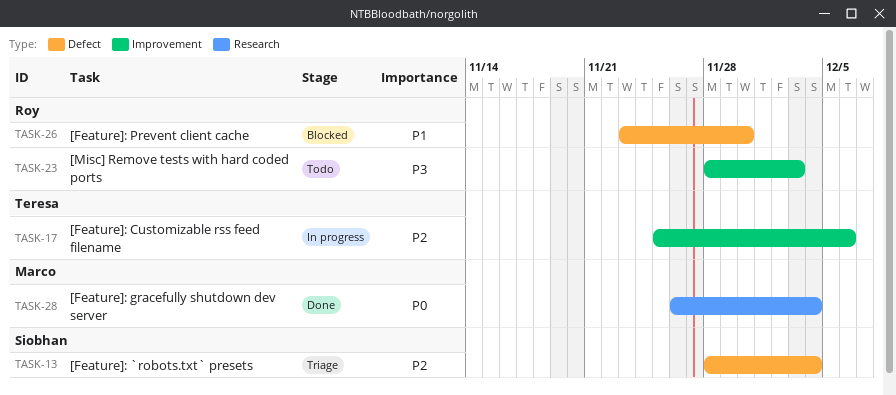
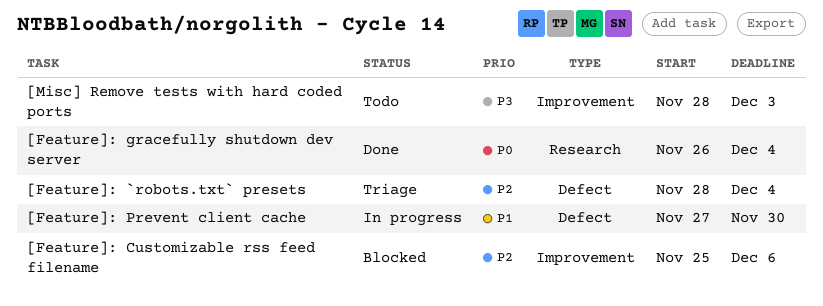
[Feature]: Customizable rss feed filename, status: In progress -> Blocked
[Feature]: Prevent client cache, status: Blocked -> In progress
[Feature]: Prevent client cache, start: Nov 23 -> Nov 27

